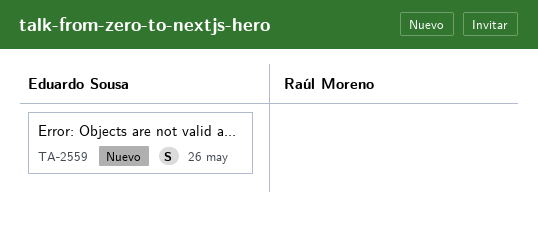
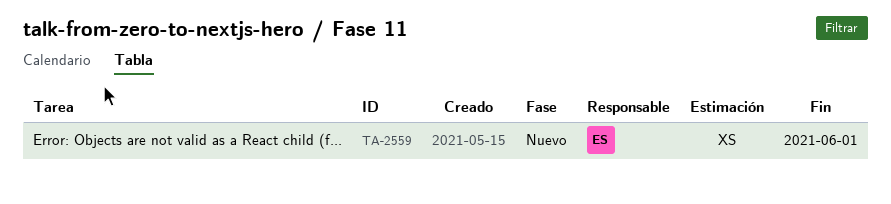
TA-2559, estimate: S -> XS
TA-2559, due: May 26 -> Jun 1

